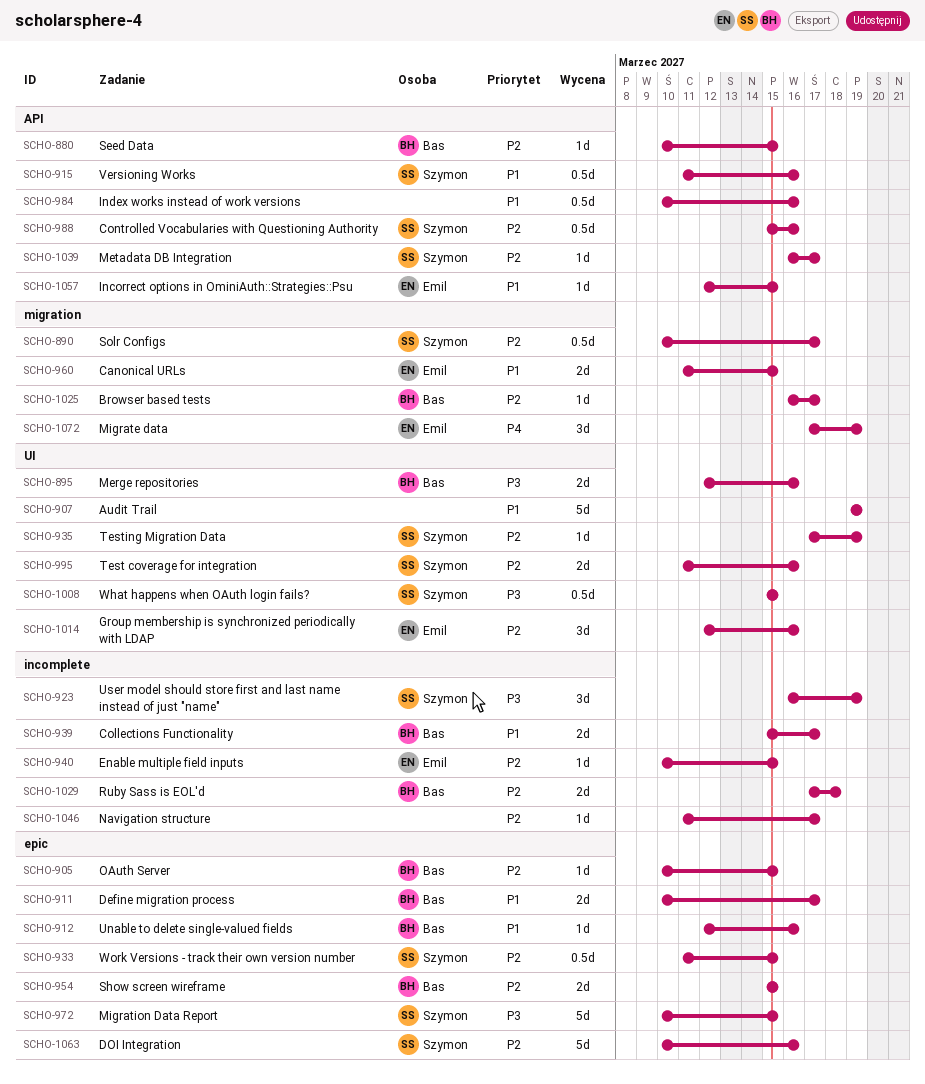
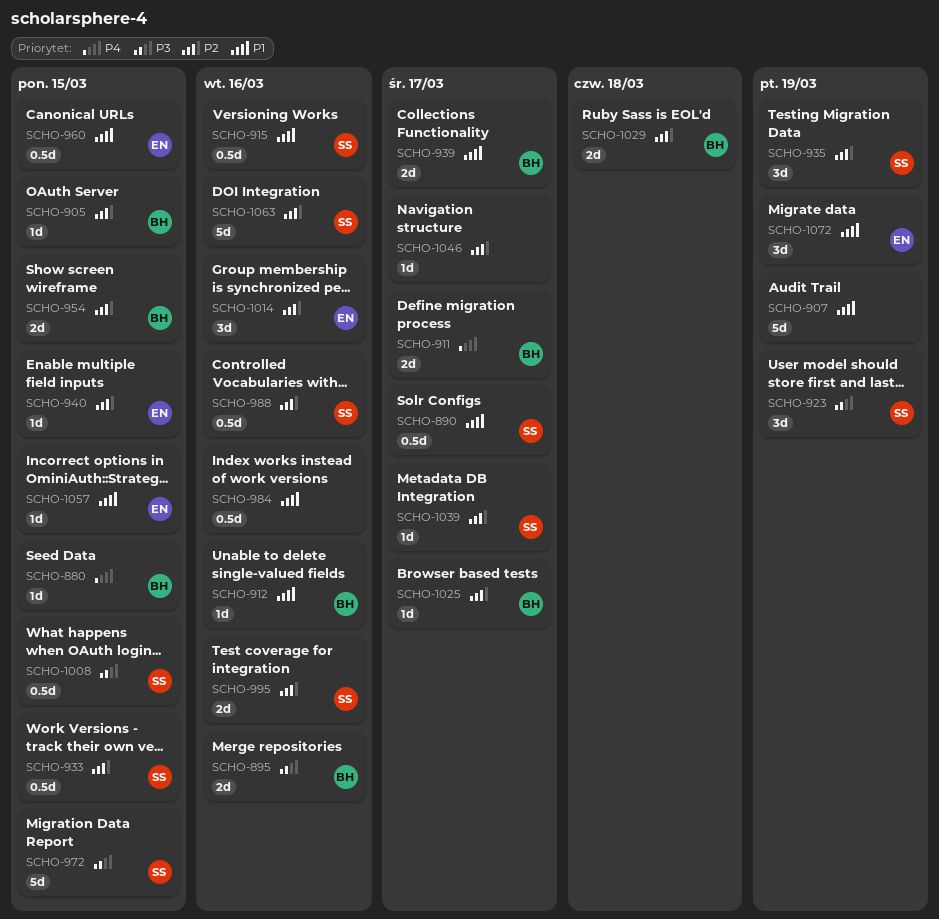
SCHO-880, priority: P2 -> P4
SCHO-890, priority: P2 -> P1
SCHO-911, priority: P1 -> P4
SCHO-935, estimate: 1d -> 3d
SCHO-960, estimate: 2d -> 0.5d
SCHO-1072, priority: P4 -> P1

